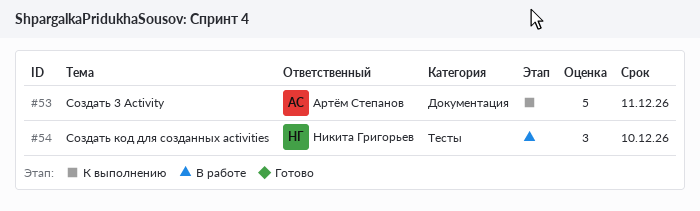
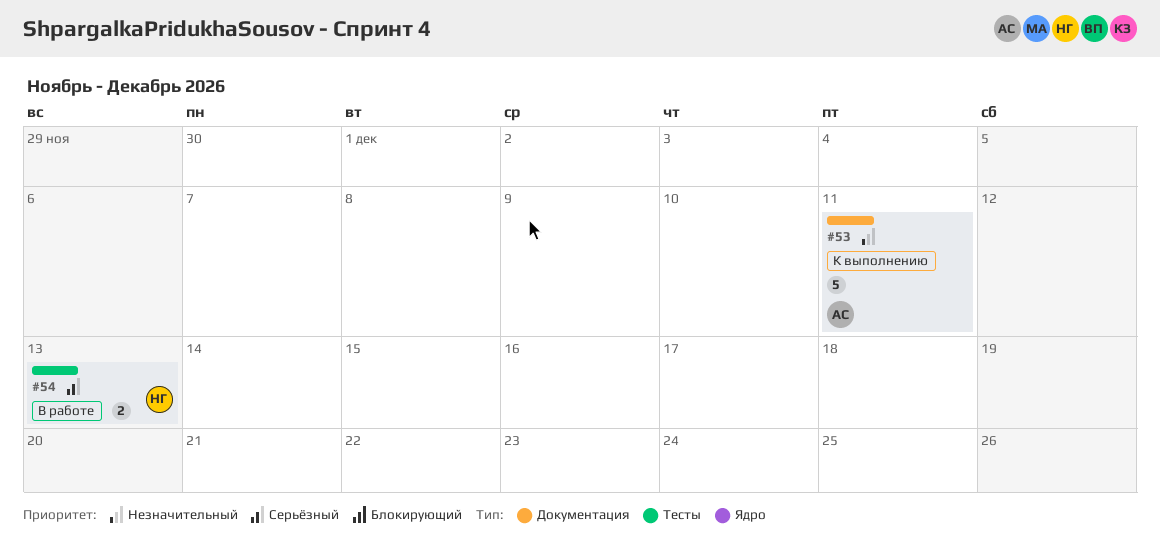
#54, estimate: 3 -> 2
#54, due: Dec 10 -> Dec 13

